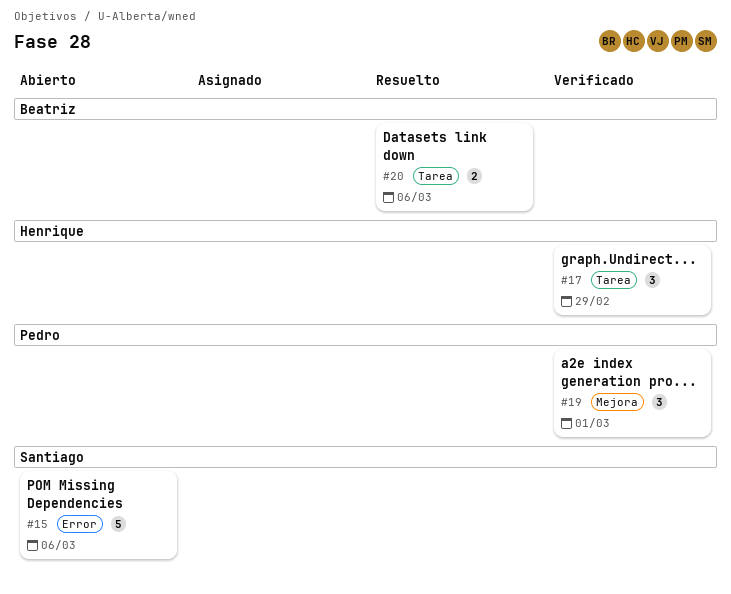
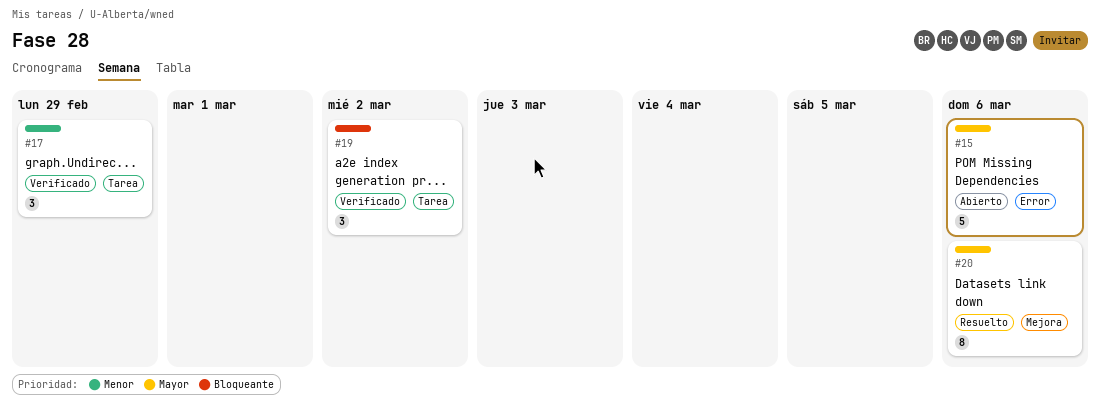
#19, label: Mejora -> Tarea
#19, due: Mar 1 -> Mar 2
#20, label: Tarea -> Mejora
#20, estimate: 2 -> 8

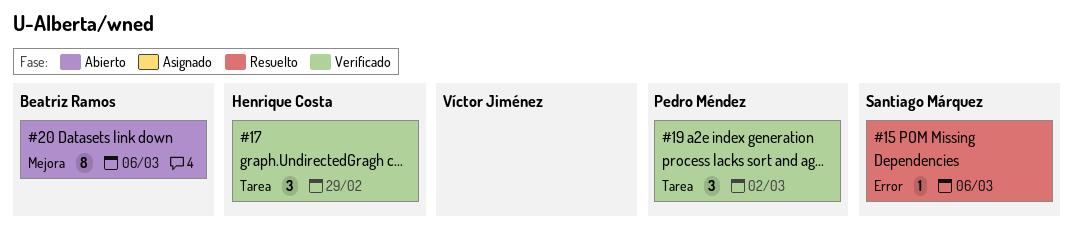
#15, status: Abierto -> Resuelto
#15, estimate: 5 -> 1
#20, status: Resuelto -> Abierto

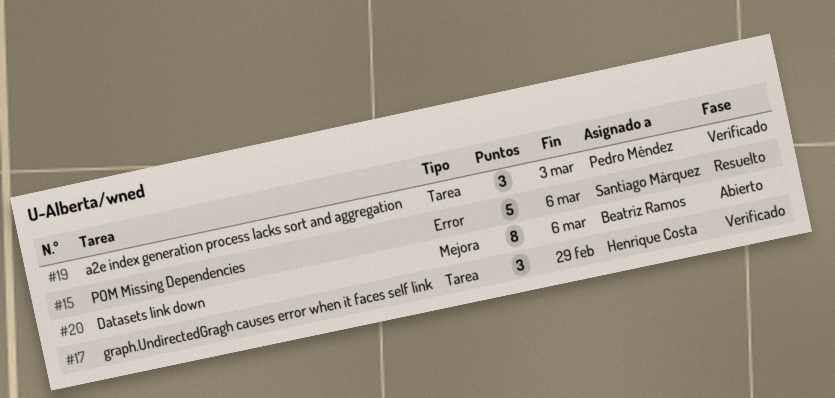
#15, estimate: 1 -> 5
#19, due: Mar 2 -> Mar 3

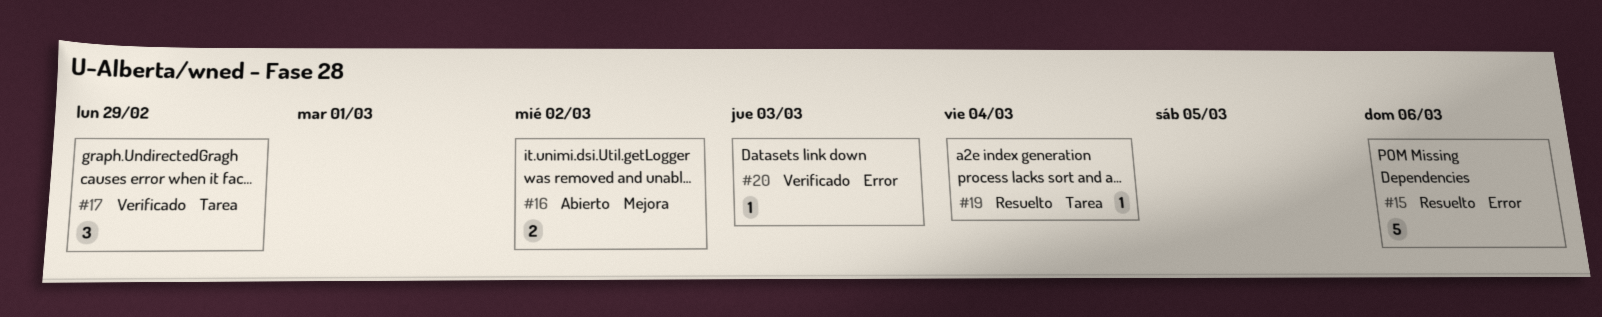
#16: none -> present
#19, status: Verificado -> Resuelto
#19, estimate: 3 -> 1
#19, due: Mar 3 -> Mar 4
#20, status: Abierto -> Verificado
#20, label: Mejora -> Error
#20, estimate: 8 -> 1
#20, due: Mar 6 -> Mar 3

